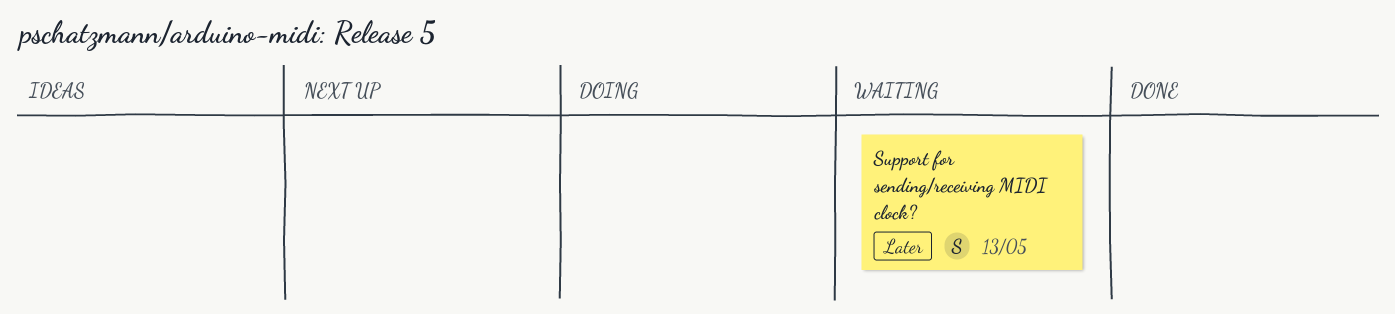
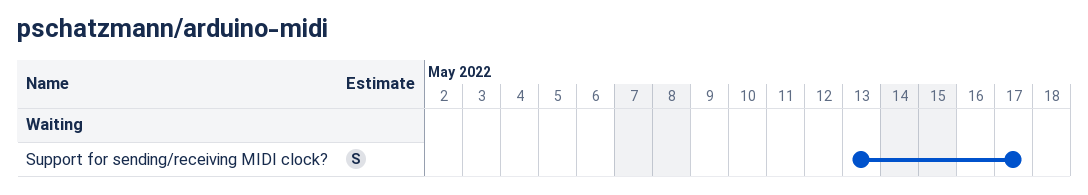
Support for sending/receiving MIDI clock?, due: May 13 -> May 17

